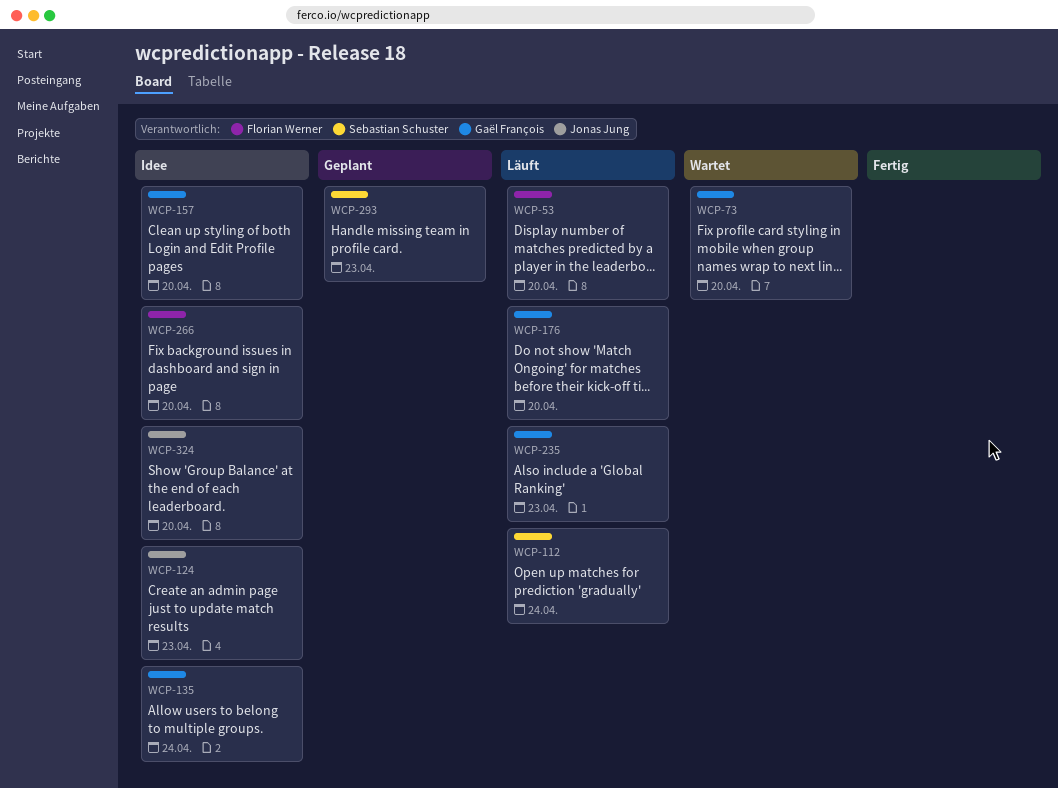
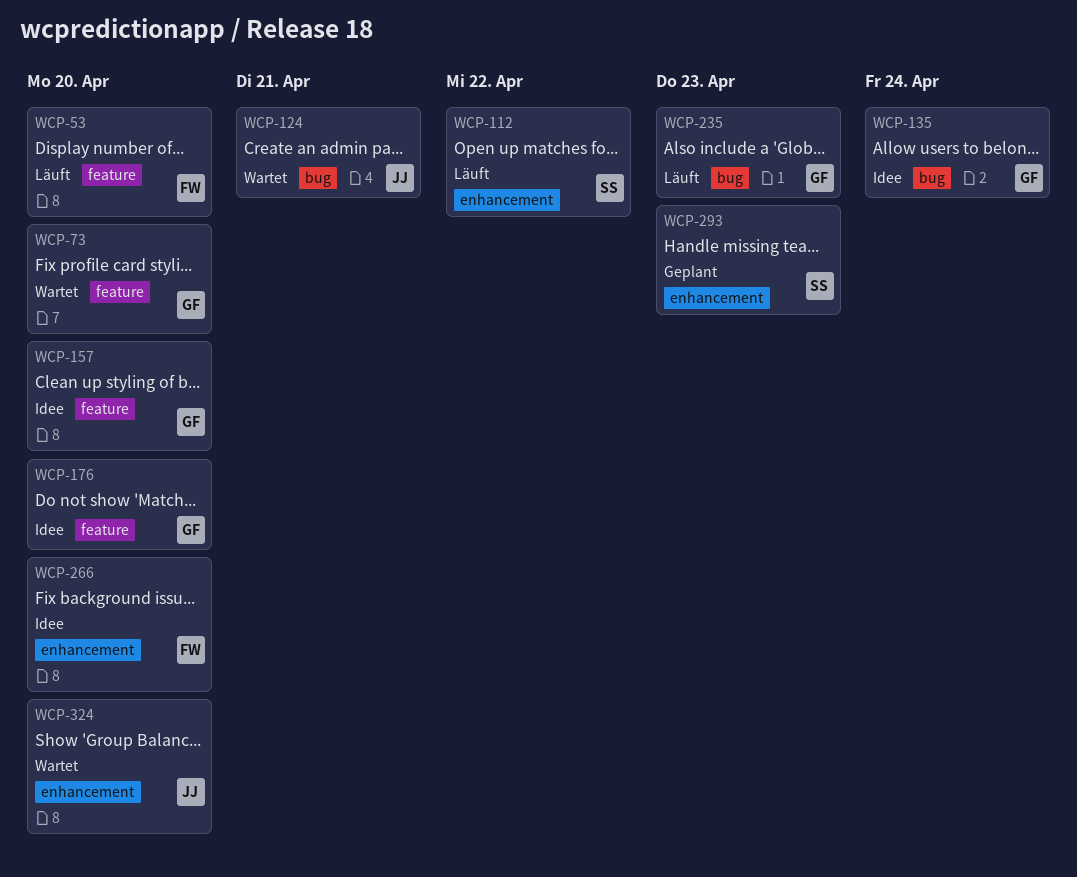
WCP-112, due: Apr 24 -> Apr 22
WCP-124, status: Idee -> Wartet
WCP-124, due: Apr 23 -> Apr 21
WCP-176, status: Läuft -> Idee
WCP-324, status: Idee -> Wartet

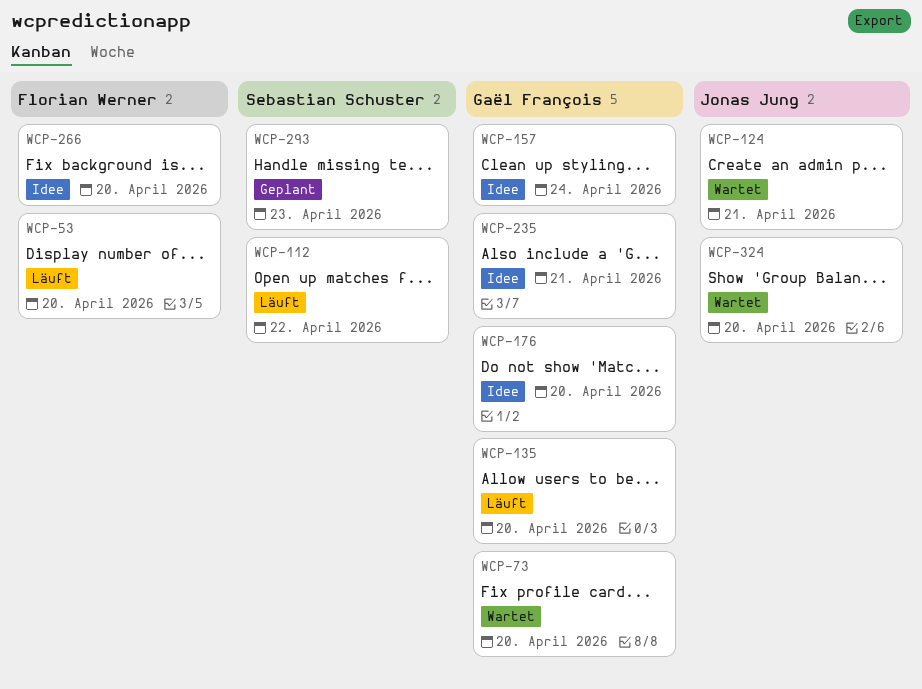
WCP-135, status: Idee -> Läuft
WCP-135, due: Apr 24 -> Apr 20
WCP-157, due: Apr 20 -> Apr 24
WCP-235, status: Läuft -> Idee
WCP-235, due: Apr 23 -> Apr 21

